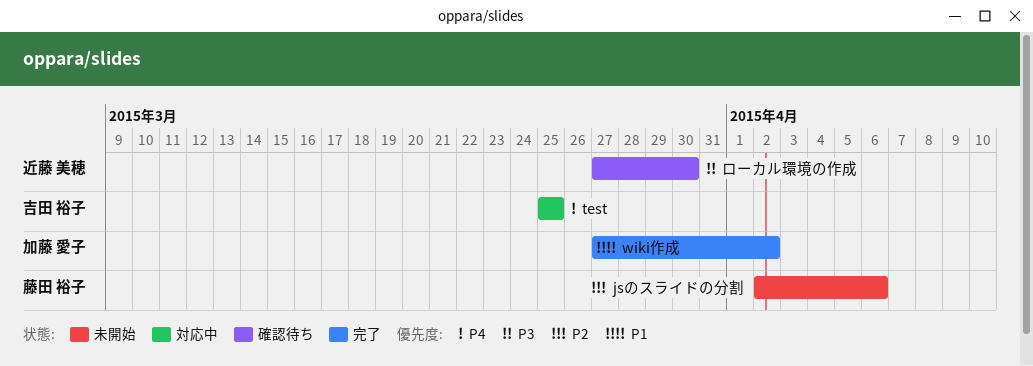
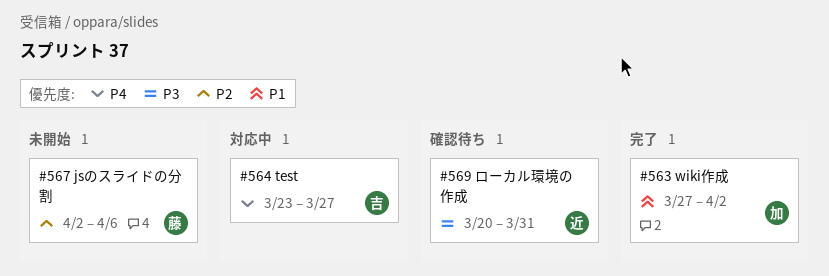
test, start: Mar 25 -> Mar 23
test, due: Mar 25 -> Mar 27
ローカル環境の作成, start: Mar 27 -> Mar 20
ローカル環境の作成, due: Mar 30 -> Mar 31

